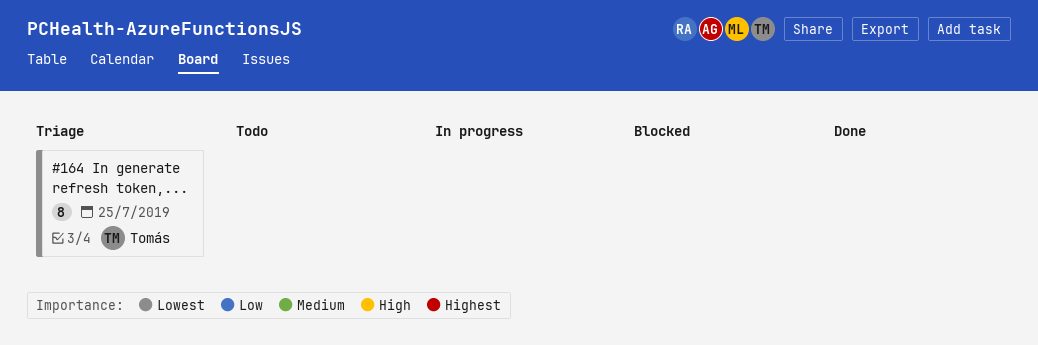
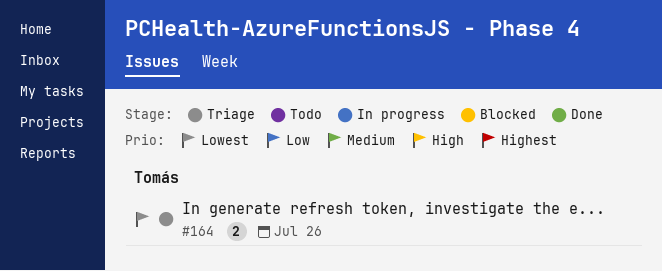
#164, estimate: 8 -> 2
#164, due: Jul 25 -> Jul 26

